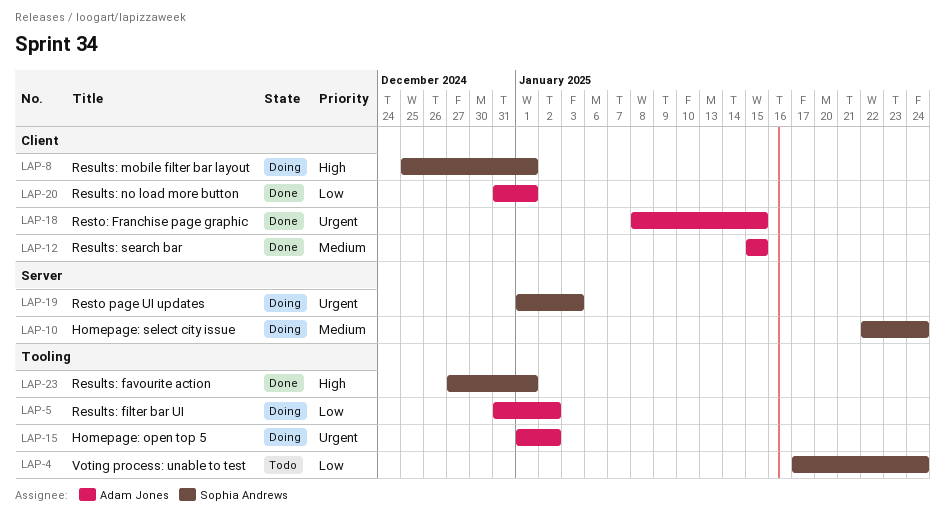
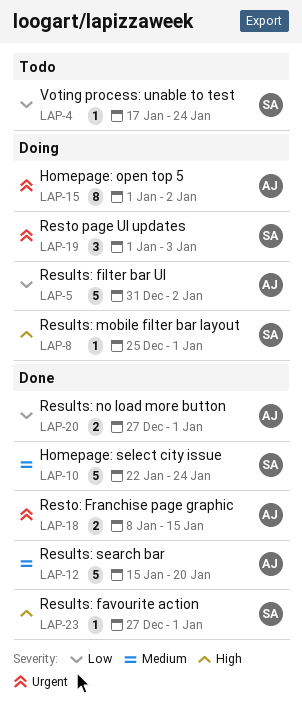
LAP-10, status: Doing -> Done
LAP-12, due: Jan 15 -> Jan 20
LAP-20, start: Dec 31 -> Dec 27

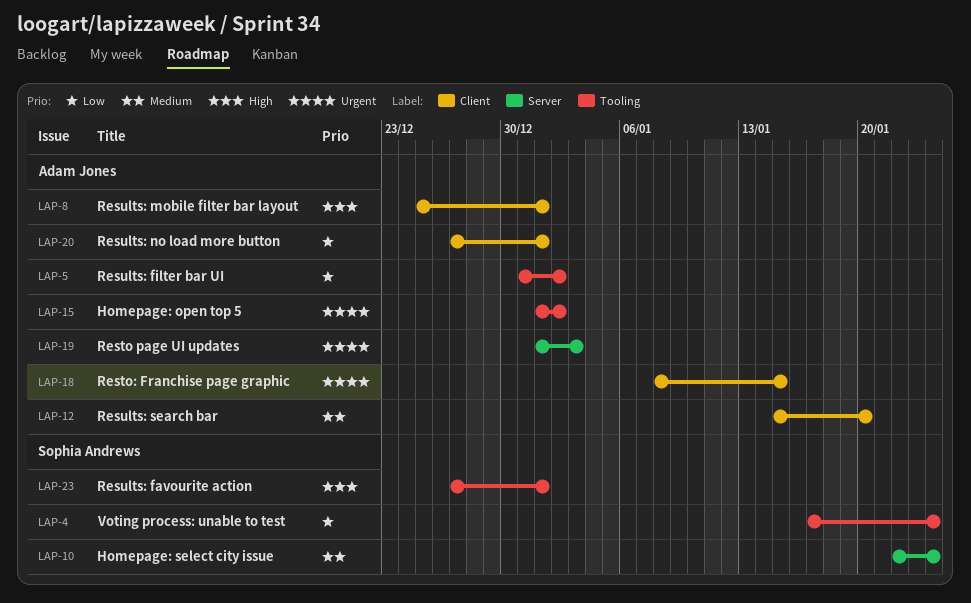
LAP-8, owner: Sophia Andrews -> Adam Jones
LAP-19, owner: Sophia Andrews -> Adam Jones

